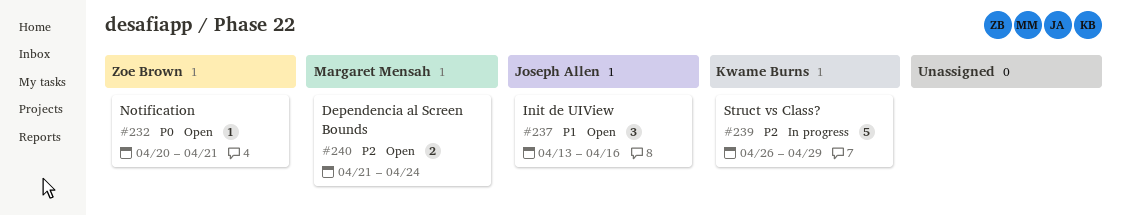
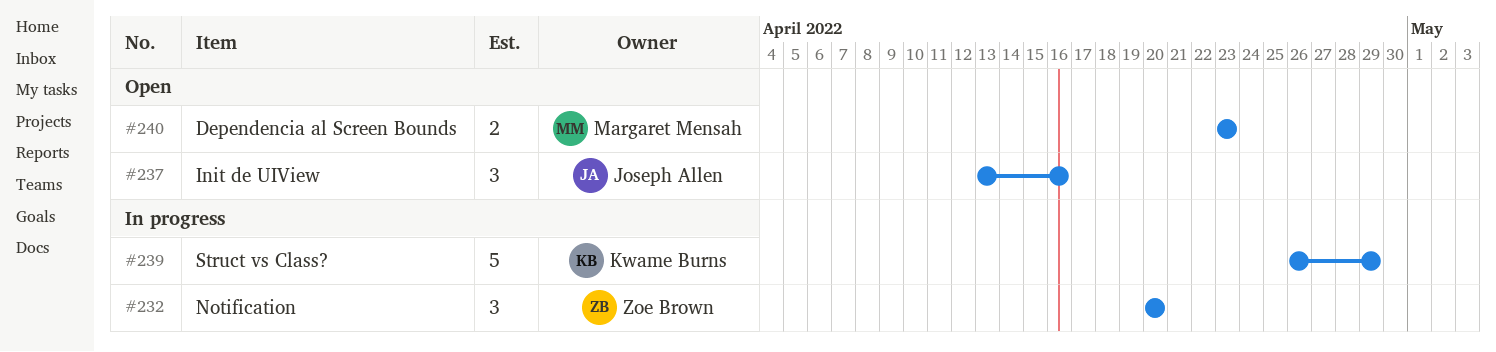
#232, status: Open -> In progress
#232, estimate: 1 -> 3
#232, due: Apr 21 -> Apr 20
#240, start: Apr 21 -> Apr 23
#240, due: Apr 24 -> Apr 23

